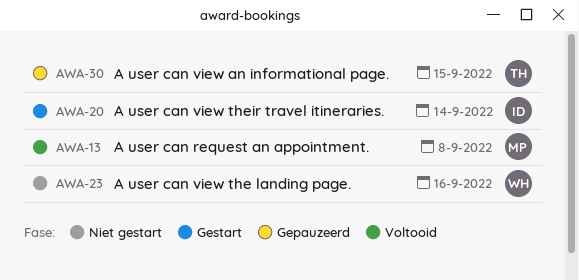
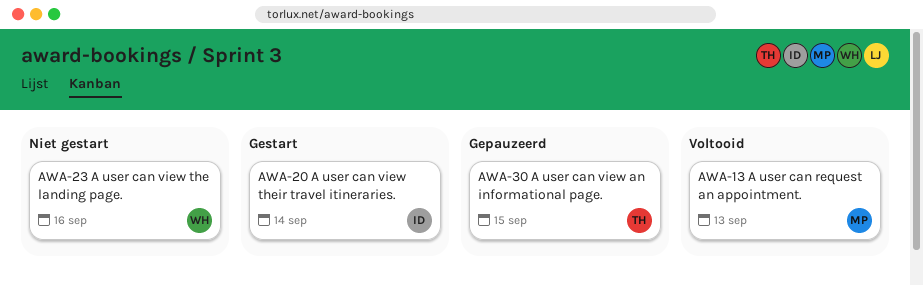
AWA-13, due: Sep 8 -> Sep 13

